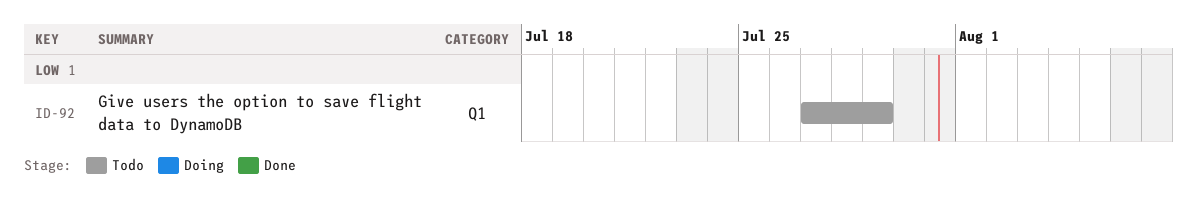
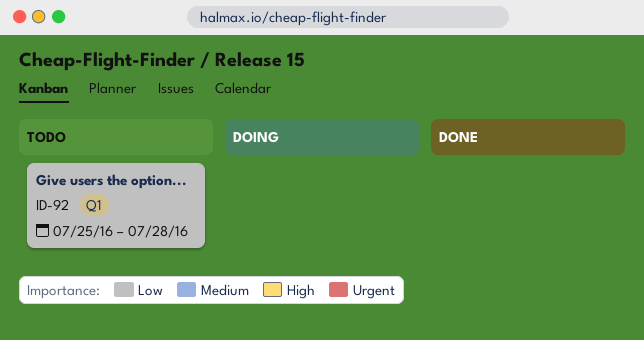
ID-92, start: Jul 27 -> Jul 25
ID-92, due: Jul 29 -> Jul 28

